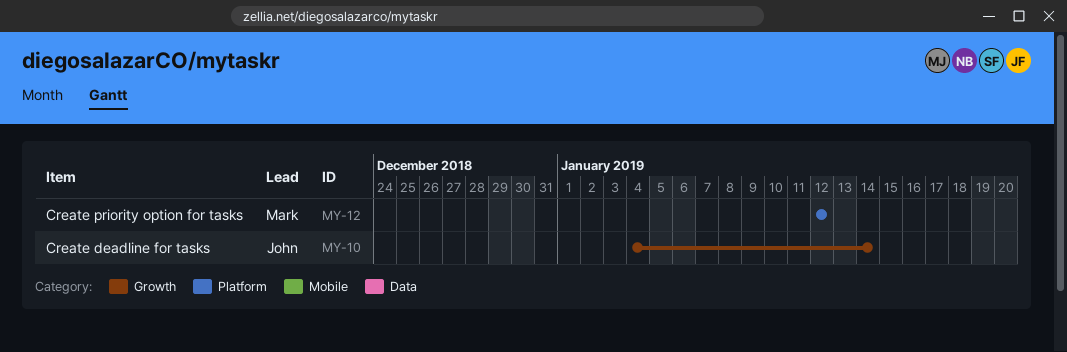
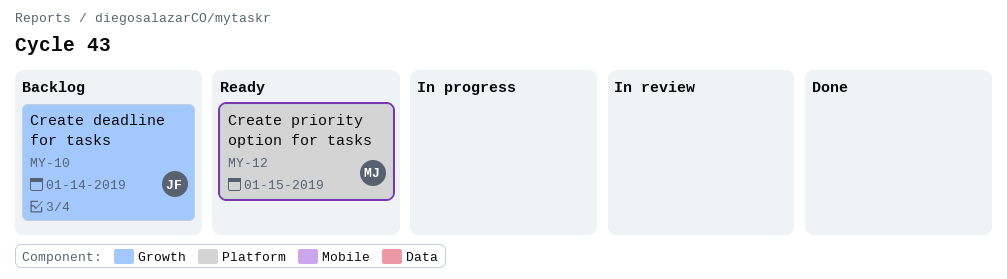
MY-12, due: Jan 12 -> Jan 15

